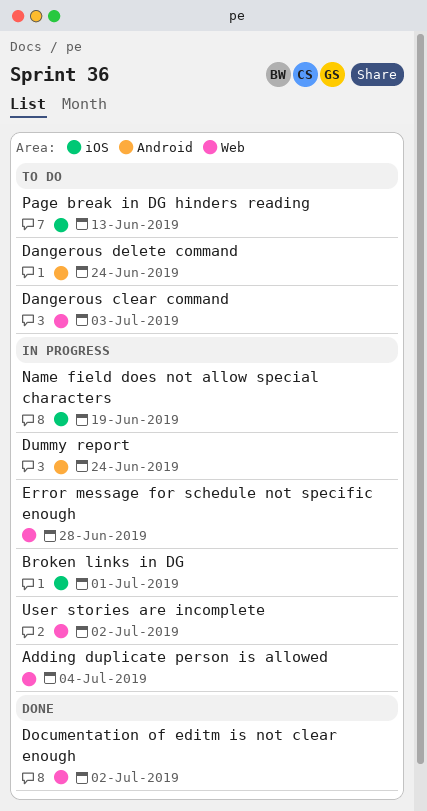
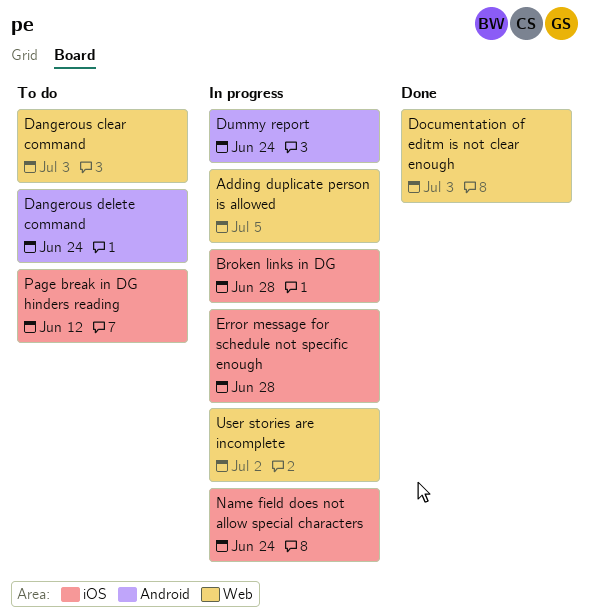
Adding duplicate person is allowed, due: Jul 4 -> Jul 5
Broken links in DG, due: Jul 1 -> Jun 28
Documentation of editm is not clear enough, due: Jul 2 -> Jul 3
Error message for schedule not specific enough, label: Web -> iOS
Name field does not allow special characters, due: Jun 19 -> Jun 24
Page break in DG hinders reading, due: Jun 13 -> Jun 12

